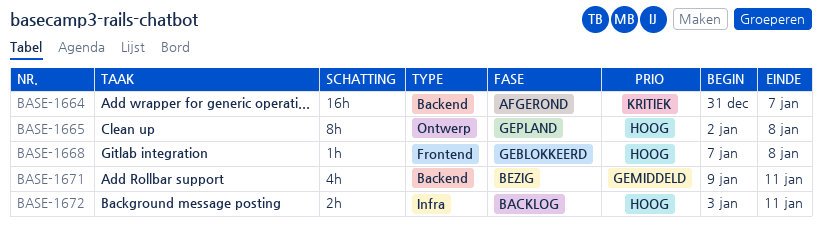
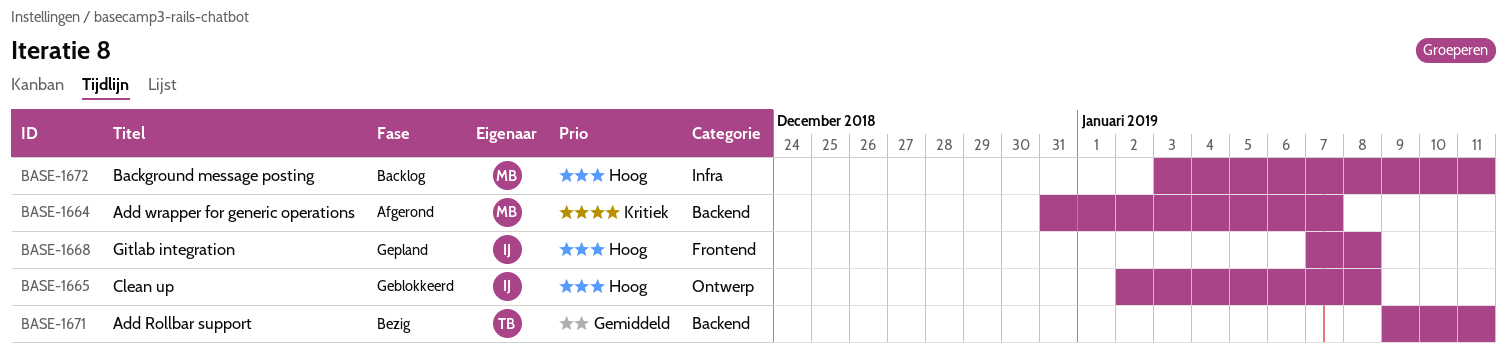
BASE-1665, status: Gepland -> Geblokkeerd
BASE-1668, status: Geblokkeerd -> Gepland

